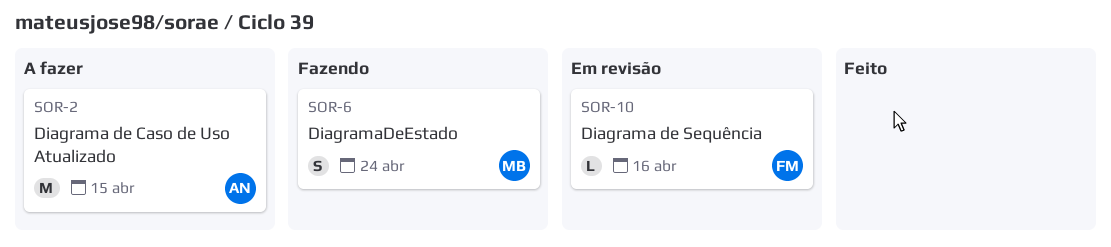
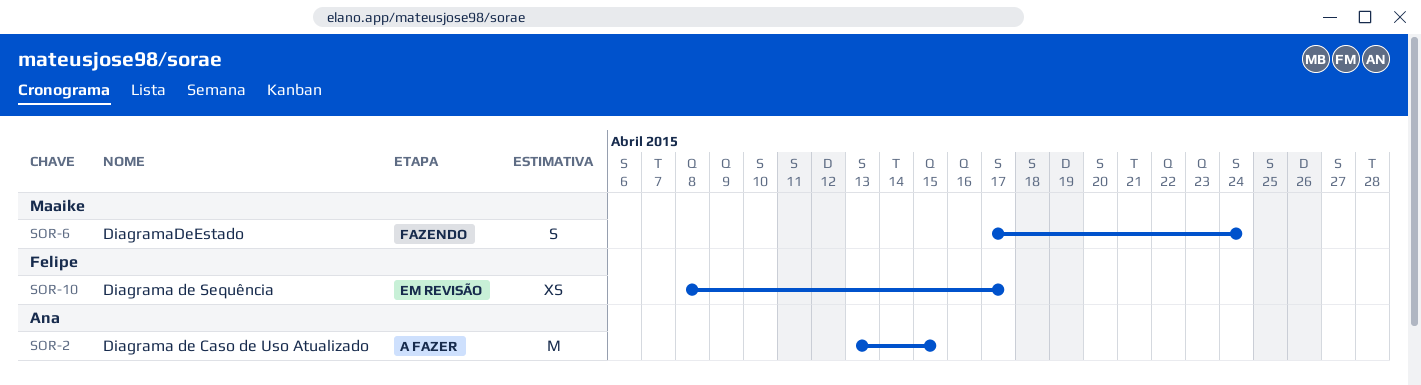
SOR-10, estimate: L -> XS
SOR-10, due: Apr 16 -> Apr 17

